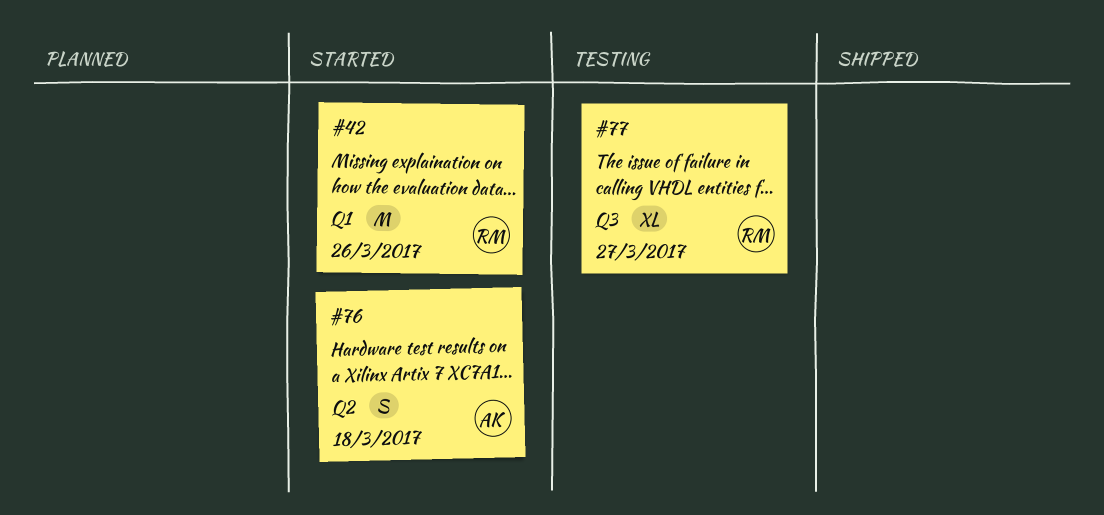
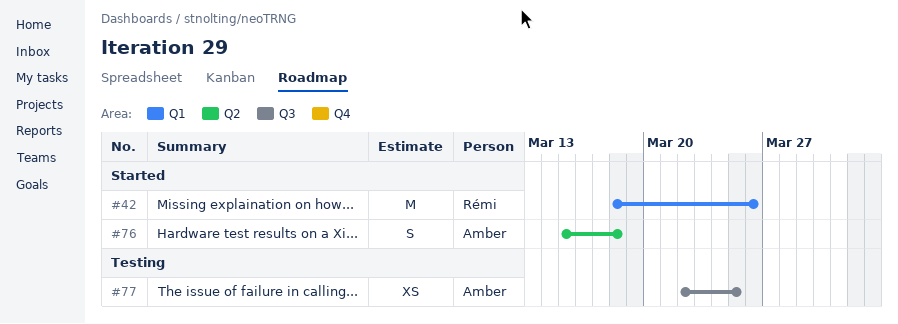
#77, owner: Rémi -> Amber
#77, estimate: XL -> XS
#77, due: Mar 27 -> Mar 25

